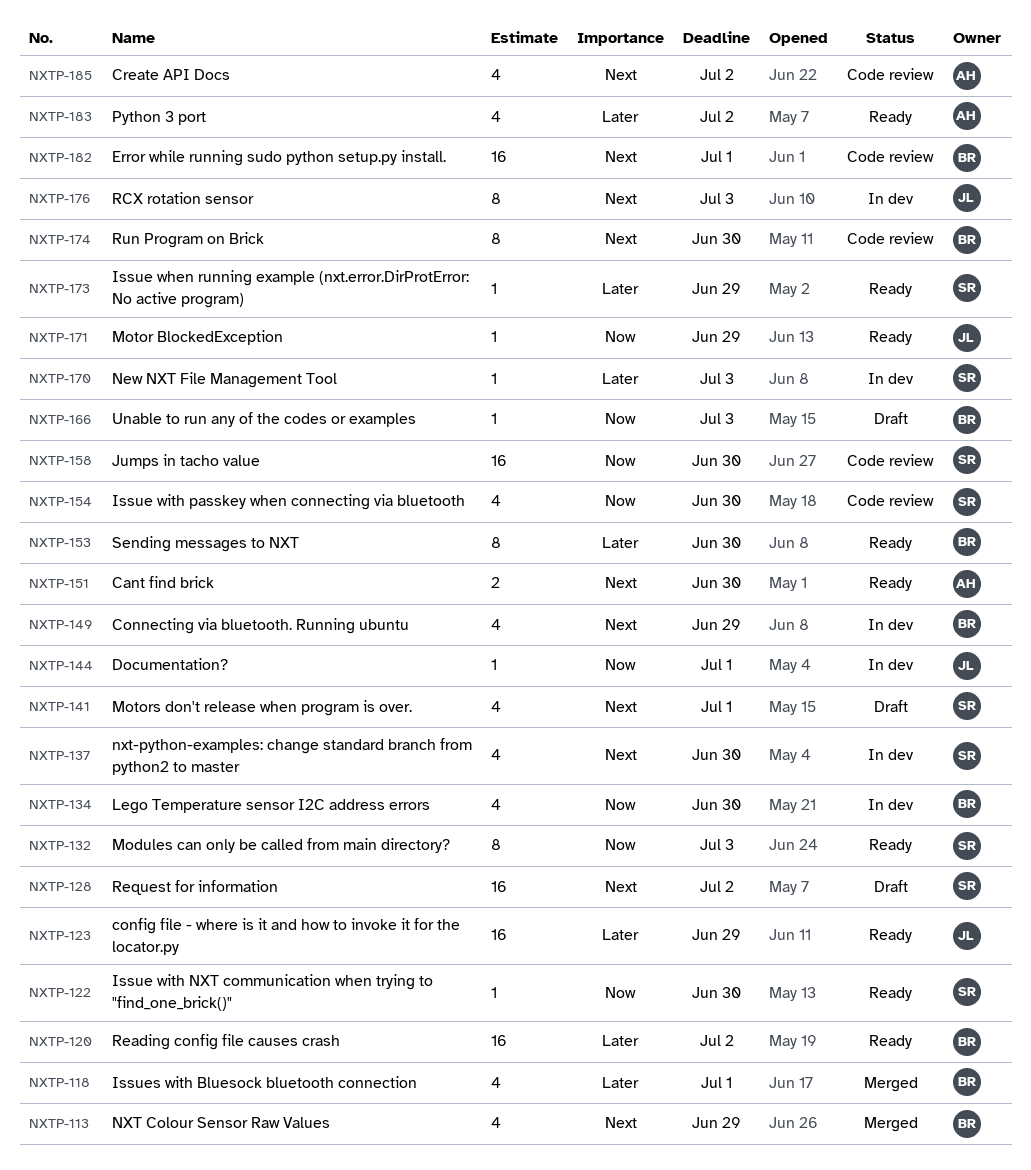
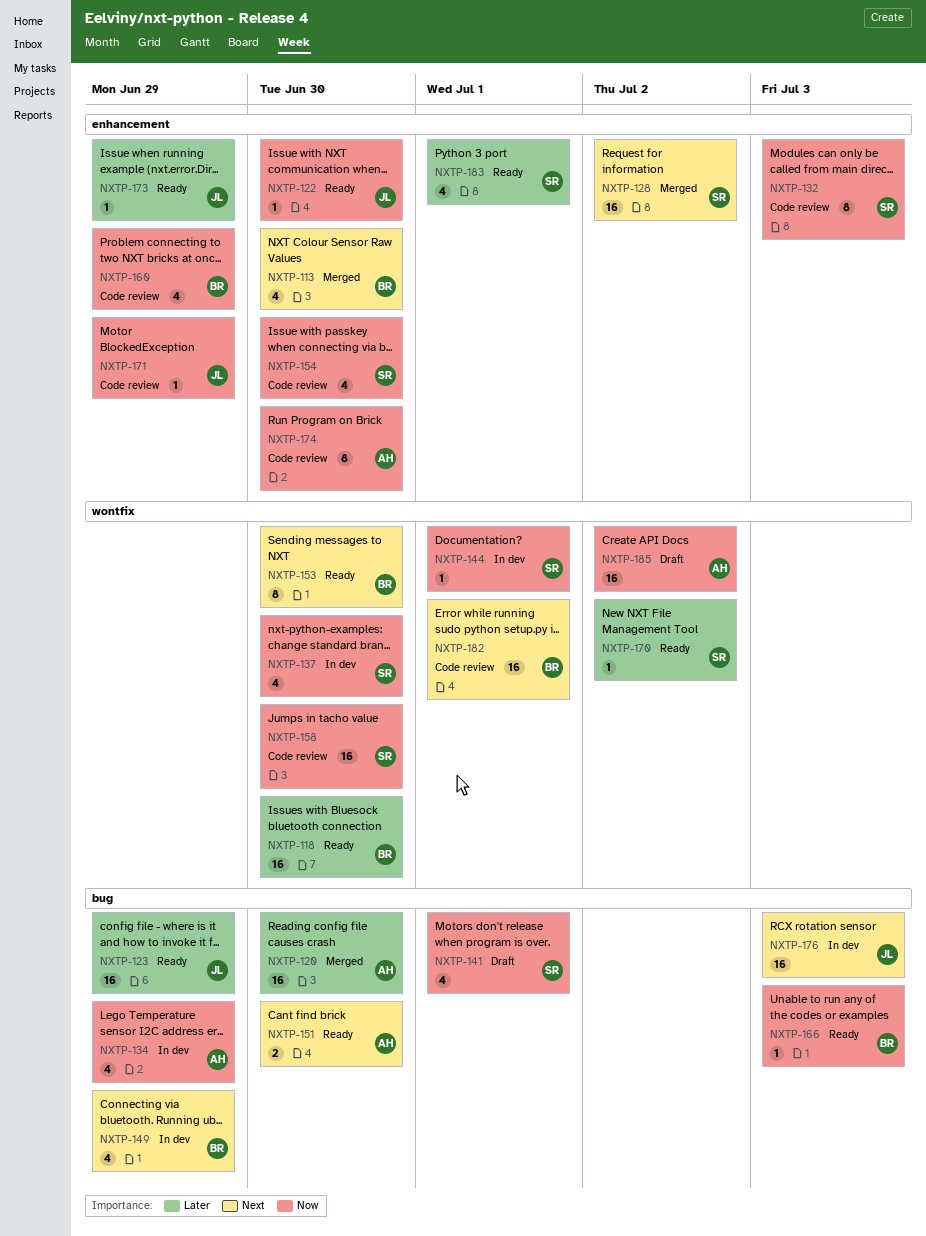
NXTP-113, due: Jun 29 -> Jun 30
NXTP-118, status: Merged -> Ready
NXTP-118, estimate: 4 -> 16
NXTP-118, due: Jul 1 -> Jun 30
NXTP-120, status: Ready -> Merged
NXTP-120, owner: BR -> AH
NXTP-120, due: Jul 2 -> Jun 30
NXTP-122, owner: SR -> JL
NXTP-128, status: Draft -> Merged
NXTP-132, status: Ready -> Code review
NXTP-134, owner: BR -> AH
NXTP-134, due: Jun 30 -> Jun 29
NXTP-137, priority: Next -> Now
NXTP-141, priority: Next -> Now
NXTP-144, owner: JL -> SR
NXTP-153, priority: Later -> Next
NXTP-160: none -> present
NXTP-166, status: Draft -> Ready
NXTP-170, status: In dev -> Ready
NXTP-170, due: Jul 3 -> Jul 2
NXTP-171, status: Ready -> Code review
NXTP-173, owner: SR -> JL
NXTP-174, owner: BR -> AH
NXTP-174, priority: Next -> Now
NXTP-176, estimate: 8 -> 16
NXTP-183, owner: AH -> SR
NXTP-183, due: Jul 2 -> Jul 1
NXTP-185, status: Code review -> Draft
NXTP-185, priority: Next -> Now
NXTP-185, estimate: 4 -> 16

